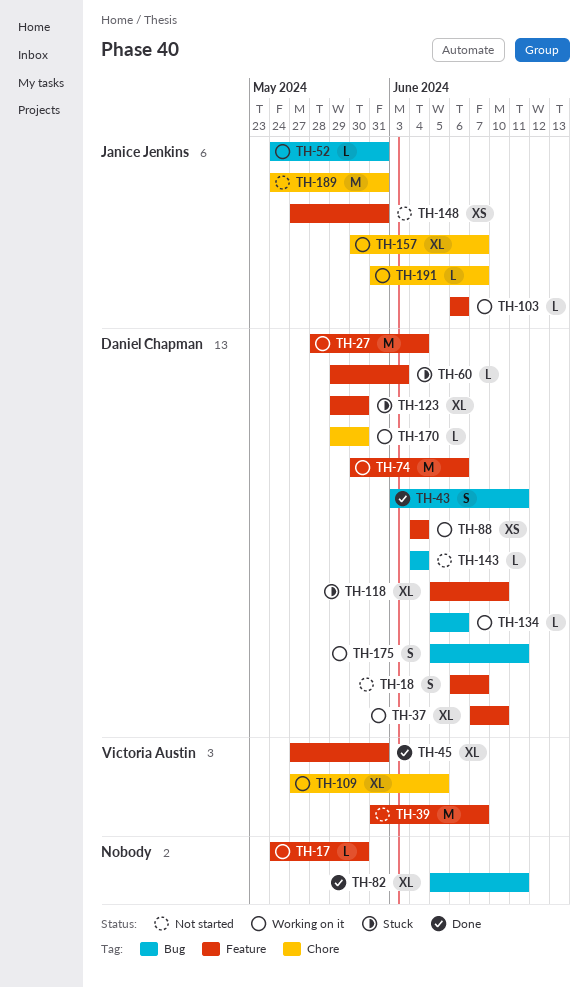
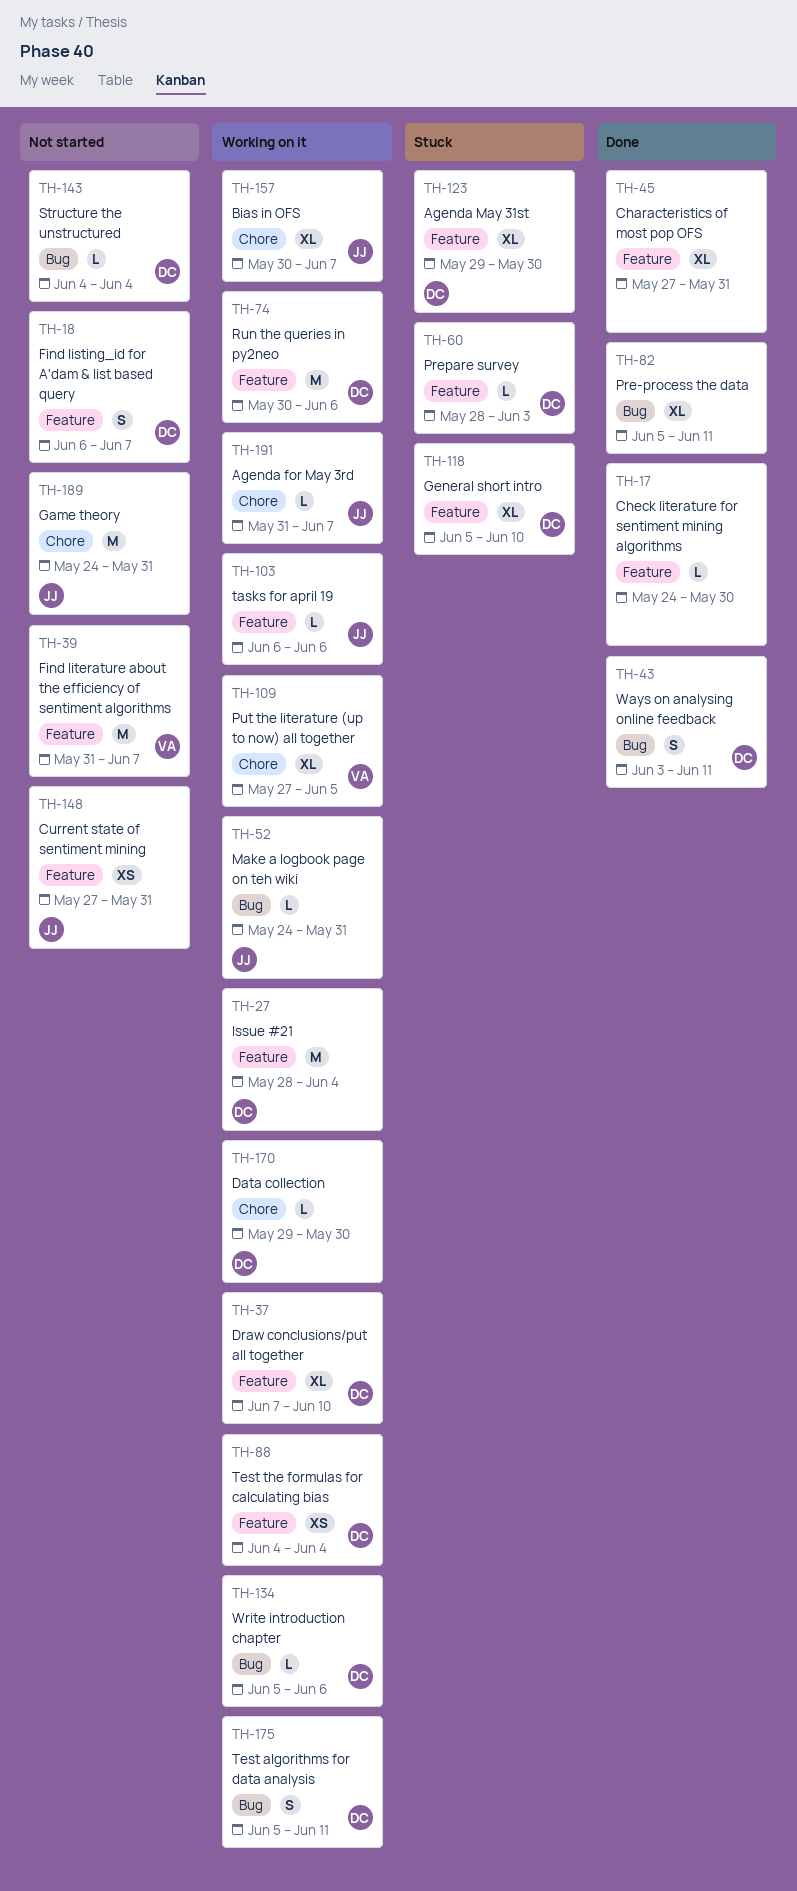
TH-17, status: Working on it -> Done
TH-45, owner: Victoria Austin -> none
TH-60, start: May 29 -> May 28

